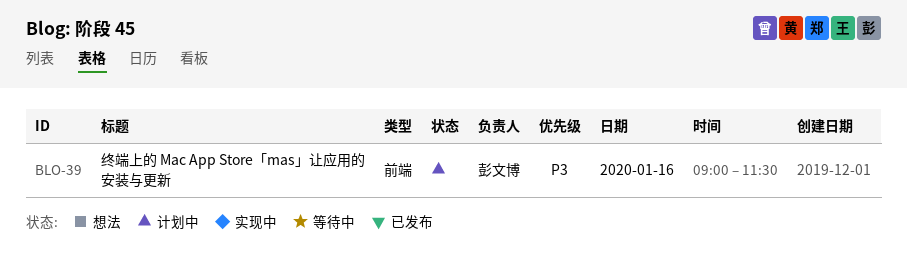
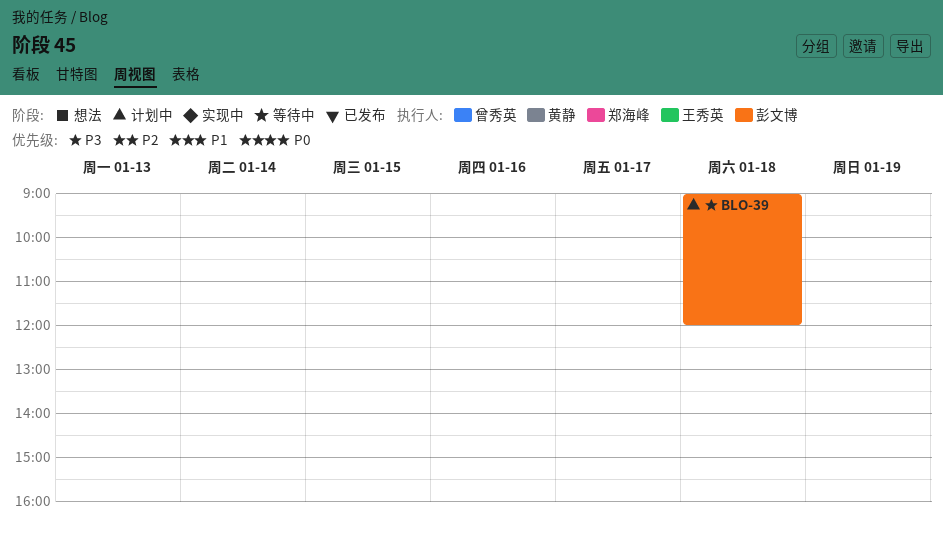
BLO-39, day: Jan 16 -> Jan 18
BLO-39, ends: 11:30 -> 12:00

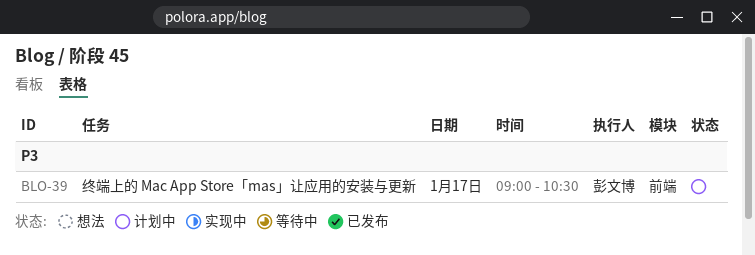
BLO-39, day: Jan 18 -> Jan 17
BLO-39, ends: 12:00 -> 10:30

